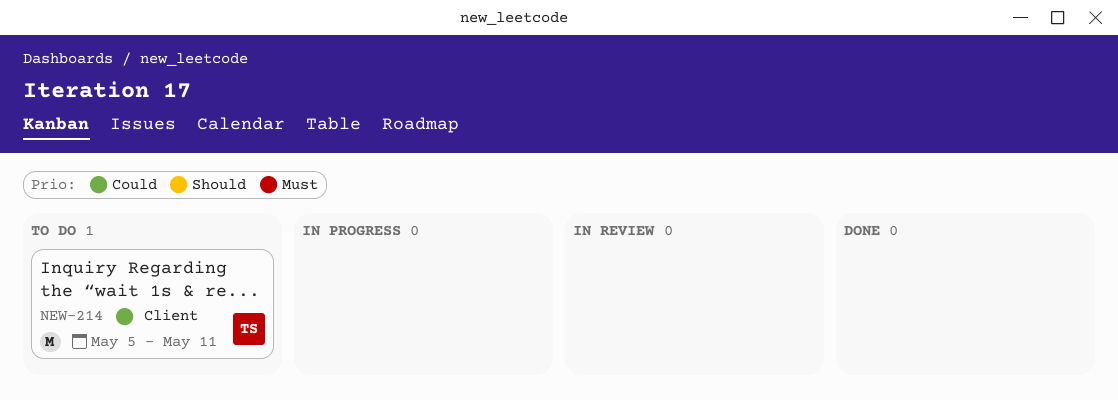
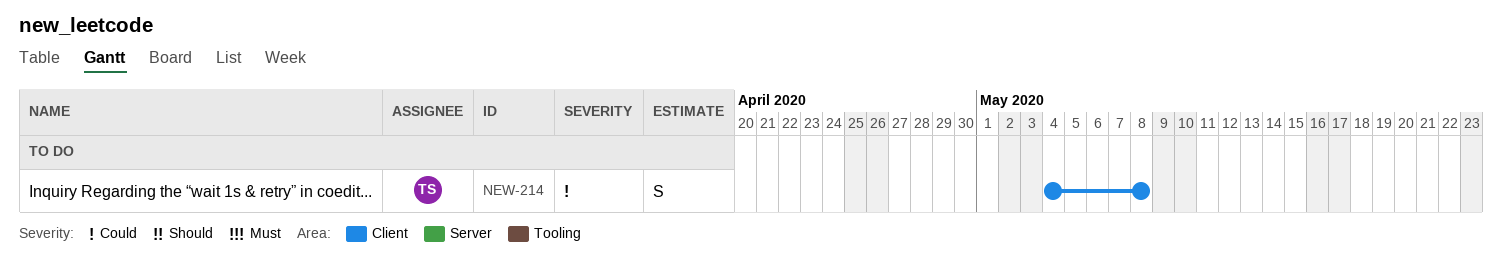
NEW-214, estimate: M -> S
NEW-214, start: May 5 -> May 4
NEW-214, due: May 11 -> May 8

